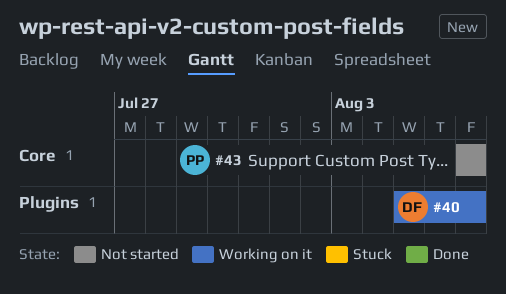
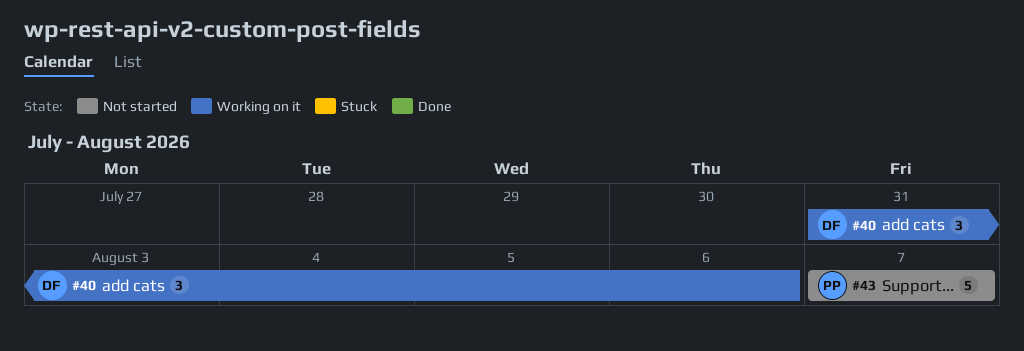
#40, start: Aug 5 -> Jul 31
#40, due: Aug 7 -> Aug 6

